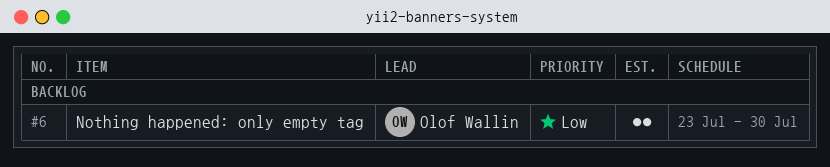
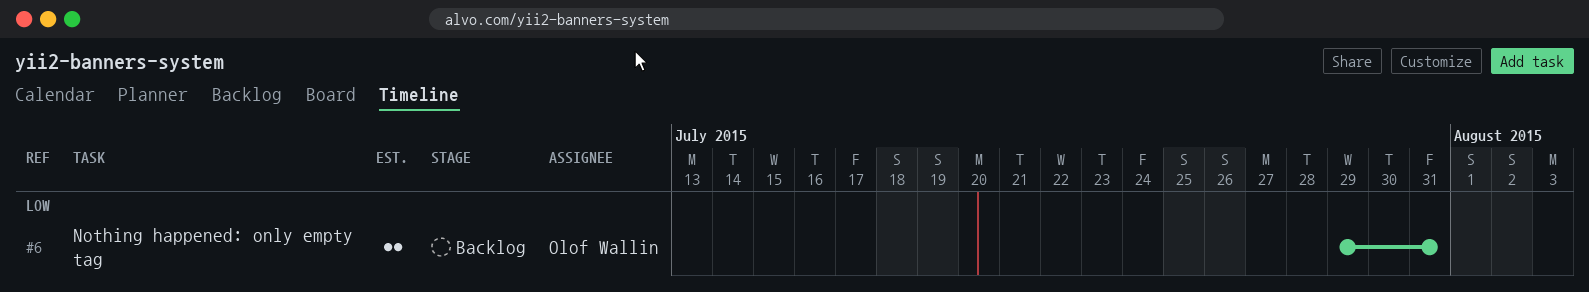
#6, start: Jul 23 -> Jul 29
#6, due: Jul 30 -> Jul 31

